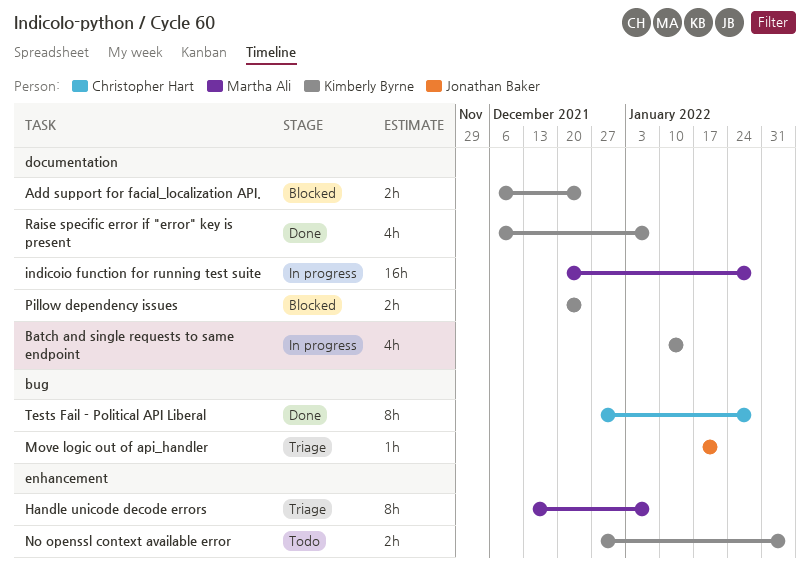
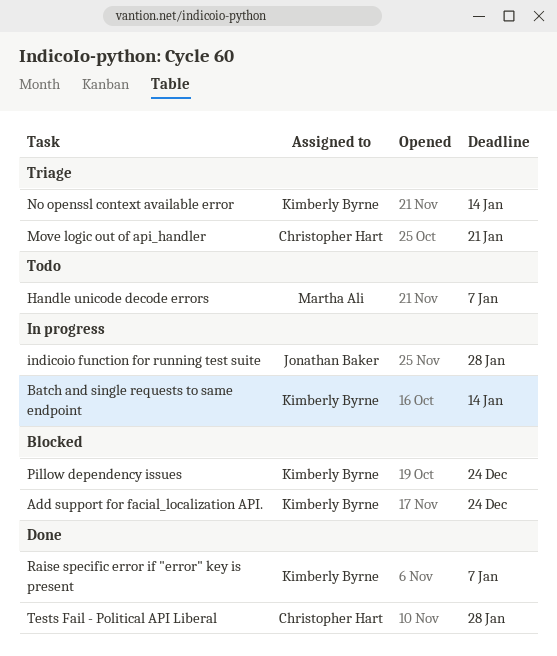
Handle unicode decode errors, status: Triage -> Todo
indicoio function for running test suite, owner: Martha Ali -> Jonathan Baker
Move logic out of api_handler, owner: Jonathan Baker -> Christopher Hart
No openssl context available error, status: Todo -> Triage
No openssl context available error, due: Feb 4 -> Jan 14

